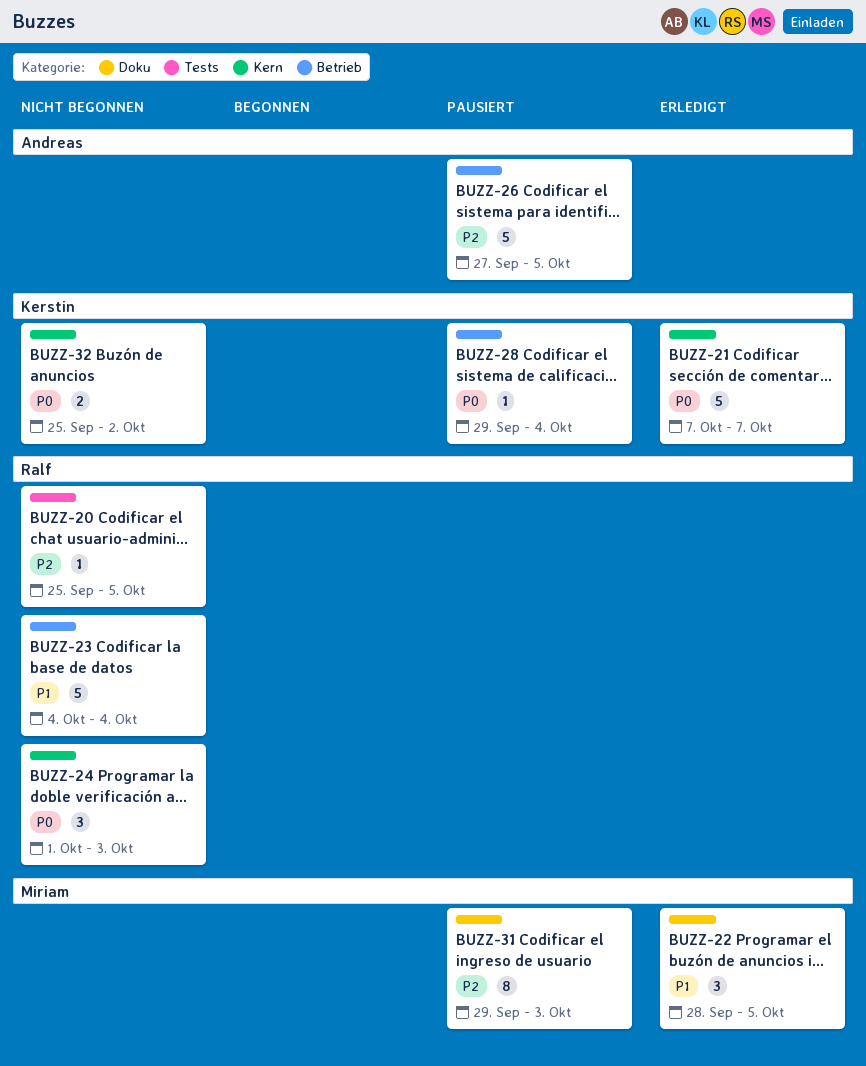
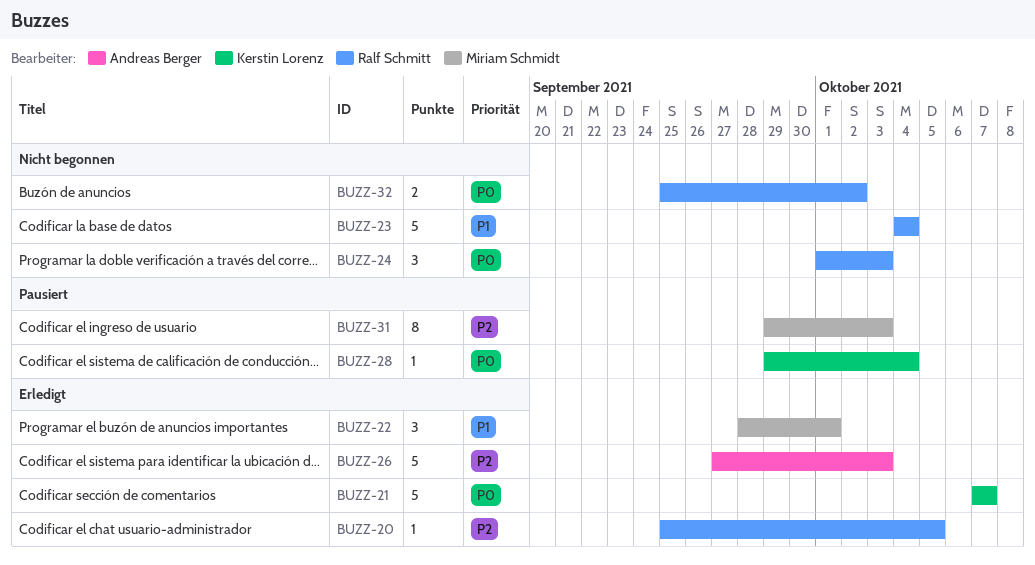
BUZZ-20, status: Nicht begonnen -> Erledigt
BUZZ-22, due: Oct 5 -> Oct 1
BUZZ-26, status: Pausiert -> Erledigt
BUZZ-26, due: Oct 5 -> Oct 3
BUZZ-32, owner: Kerstin Lorenz -> Ralf Schmitt

